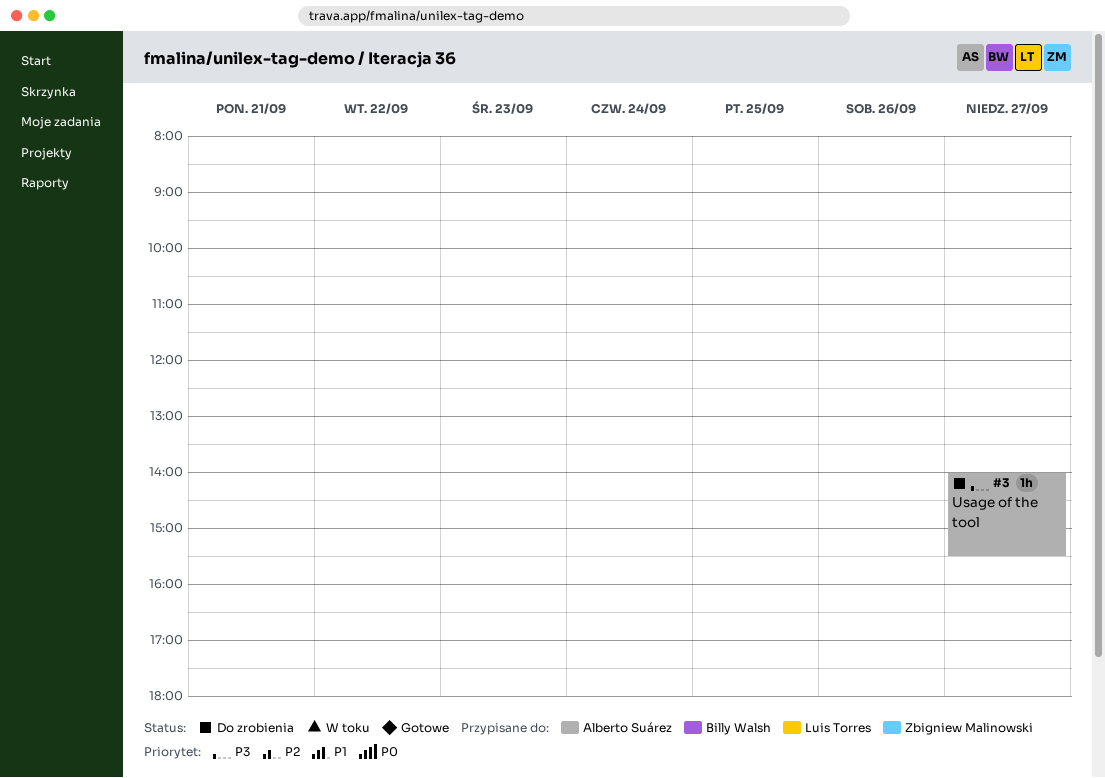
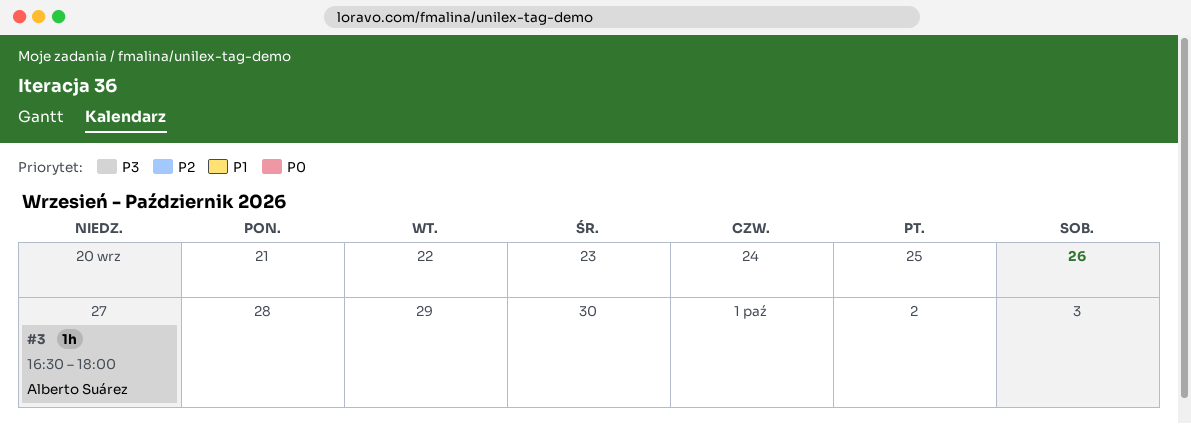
#3, begins: 14:00 -> 16:30
#3, ends: 15:30 -> 18:00

